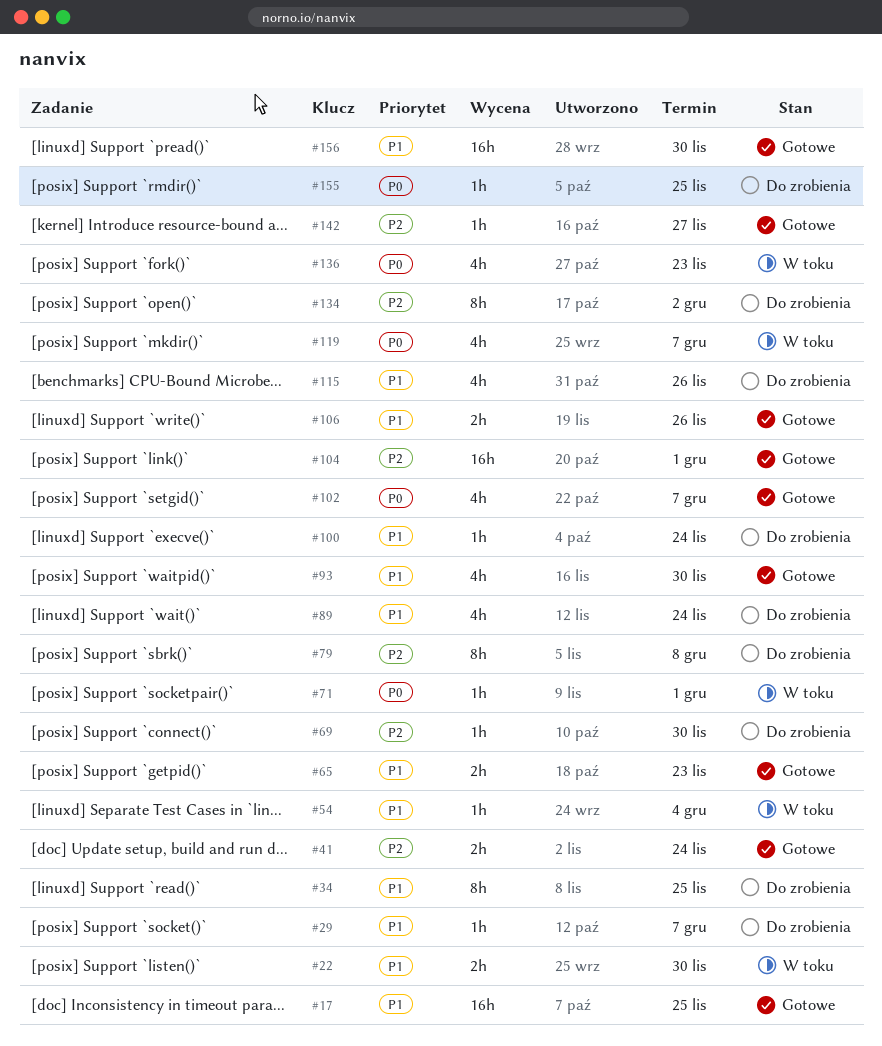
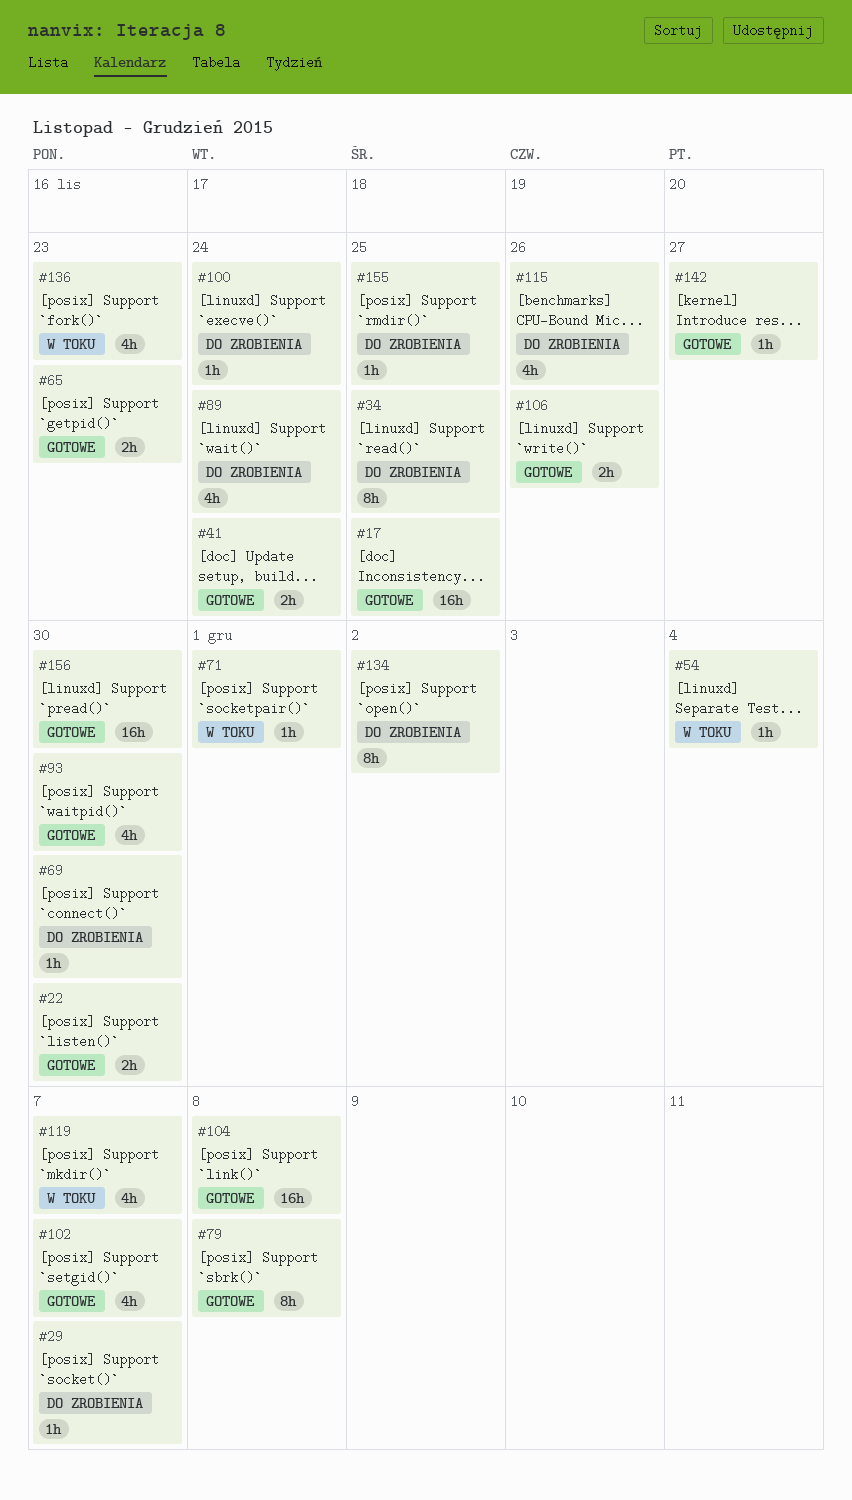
#22, status: W toku -> Gotowe
#79, status: Do zrobienia -> Gotowe
#104, due: Dec 1 -> Dec 8

